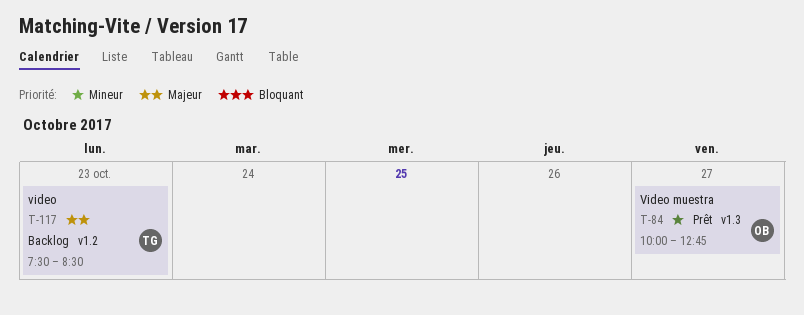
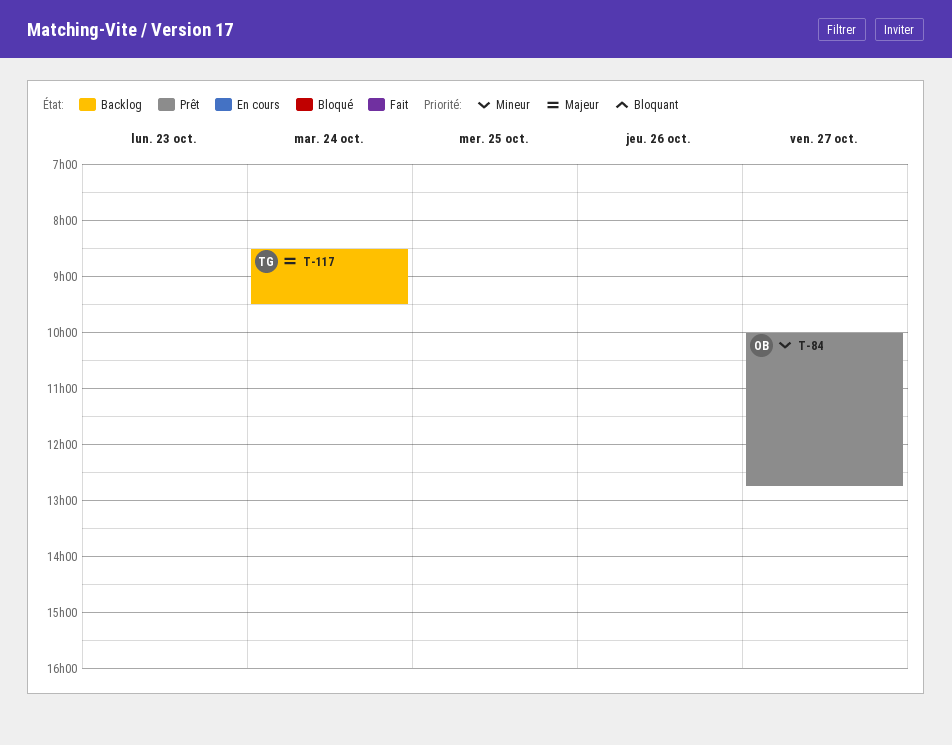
T-117, day: Oct 23 -> Oct 24
T-117, begins: 07:30 -> 08:30
T-117, ends: 08:30 -> 09:30

